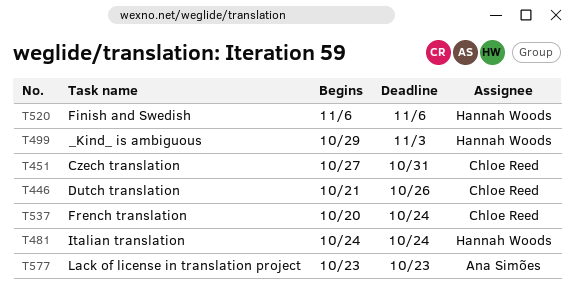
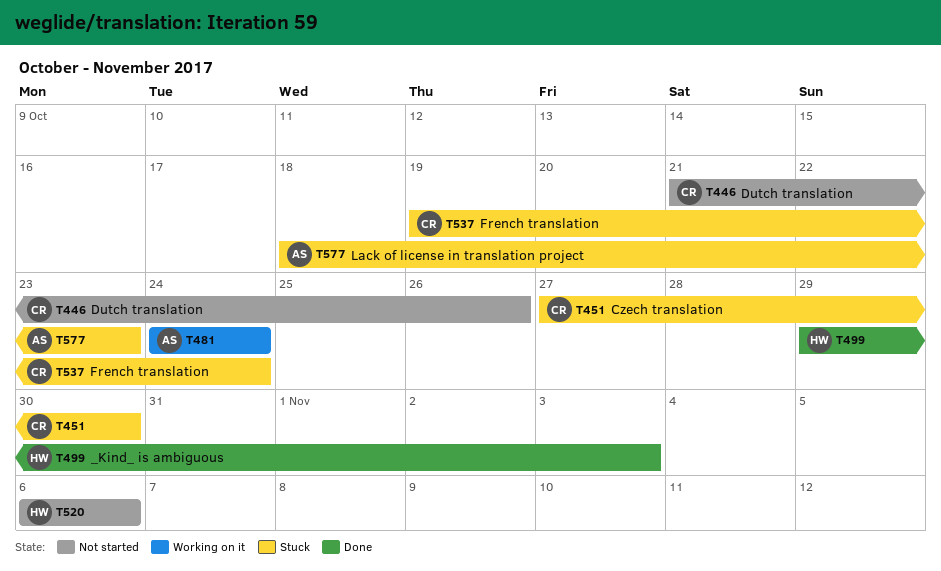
T451, due: Oct 31 -> Oct 30
T481, owner: Hannah Woods -> Ana Simões
T537, start: Oct 20 -> Oct 19
T577, start: Oct 23 -> Oct 18

